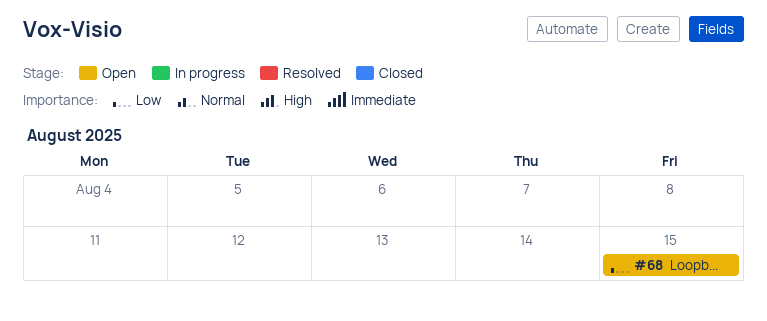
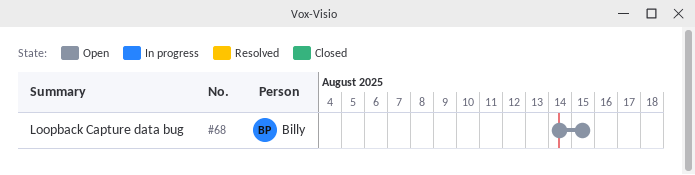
#68, start: Aug 15 -> Aug 14

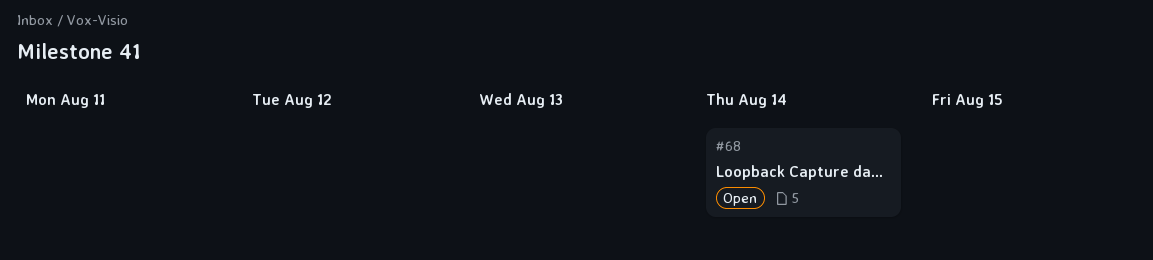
#68, due: Aug 15 -> Aug 14

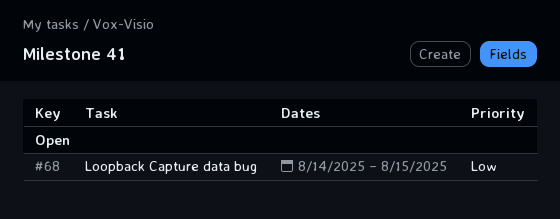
#68, due: Aug 14 -> Aug 15

